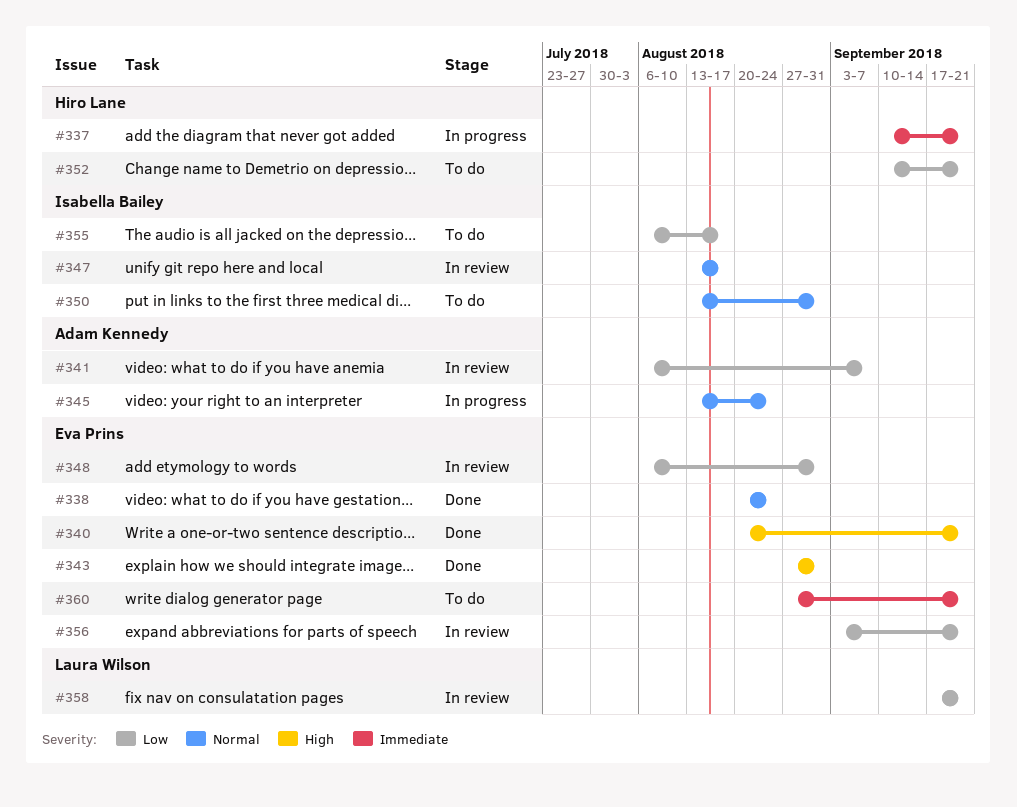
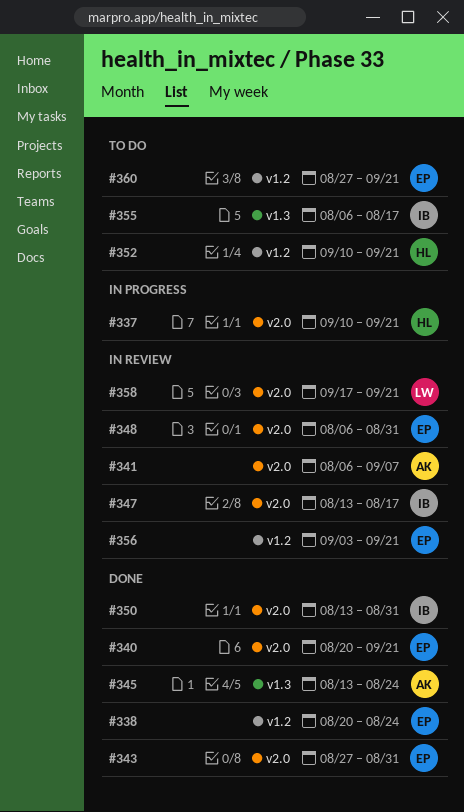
#345, status: In progress -> Done
#350, status: To do -> Done

